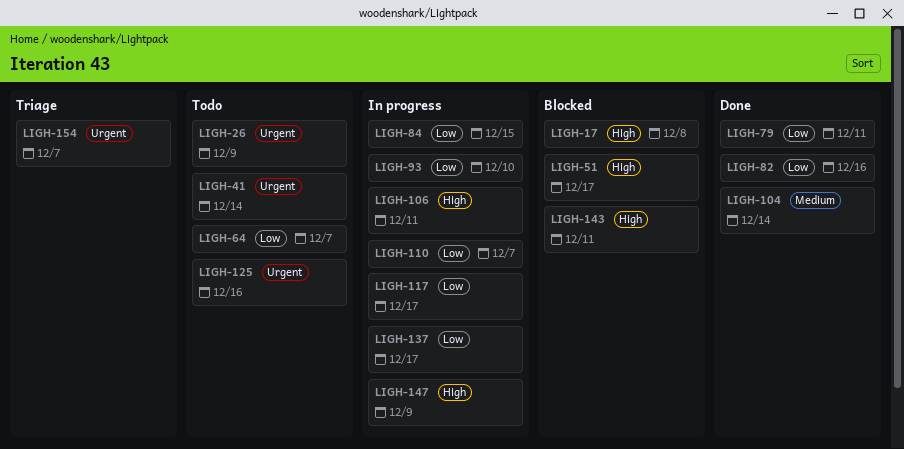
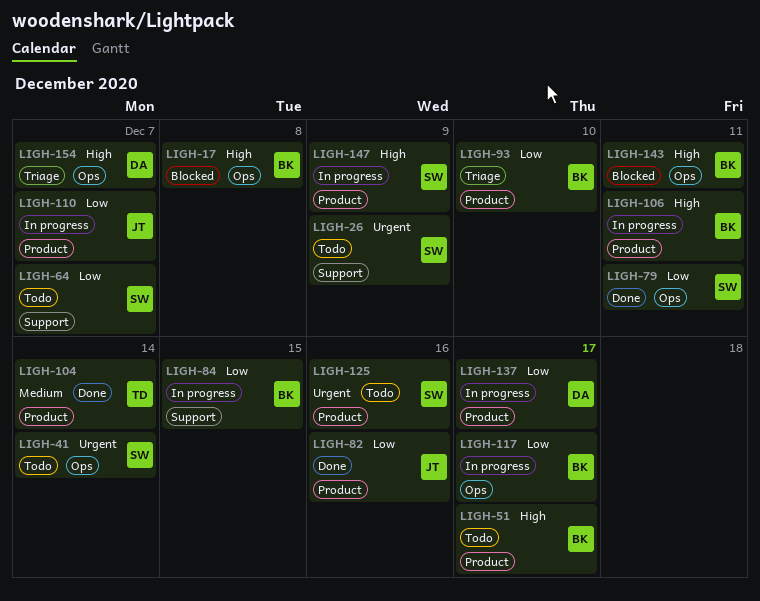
LIGH-51, status: Blocked -> Todo
LIGH-93, status: In progress -> Triage
LIGH-154, priority: Urgent -> High

